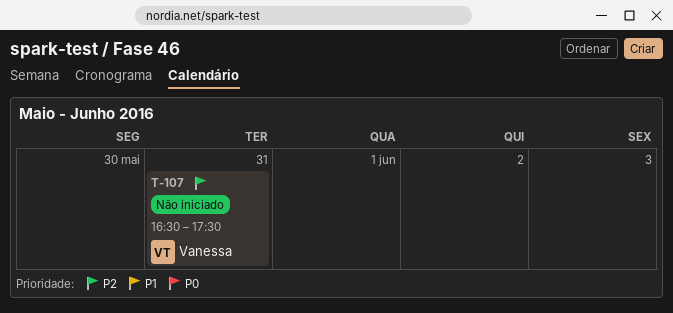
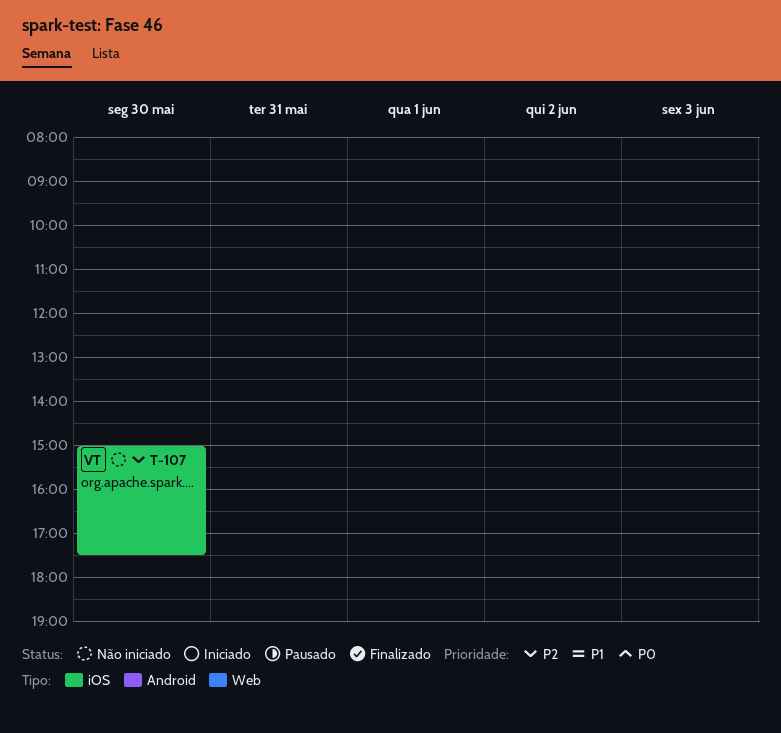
T-107, day: May 31 -> May 30
T-107, begins: 16:30 -> 15:00

